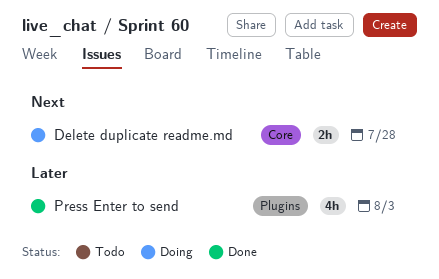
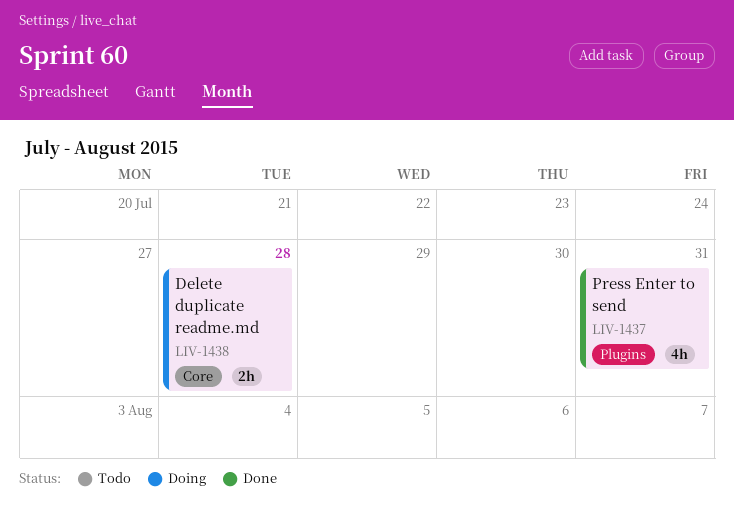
Press Enter to send, due: Aug 3 -> Jul 31

